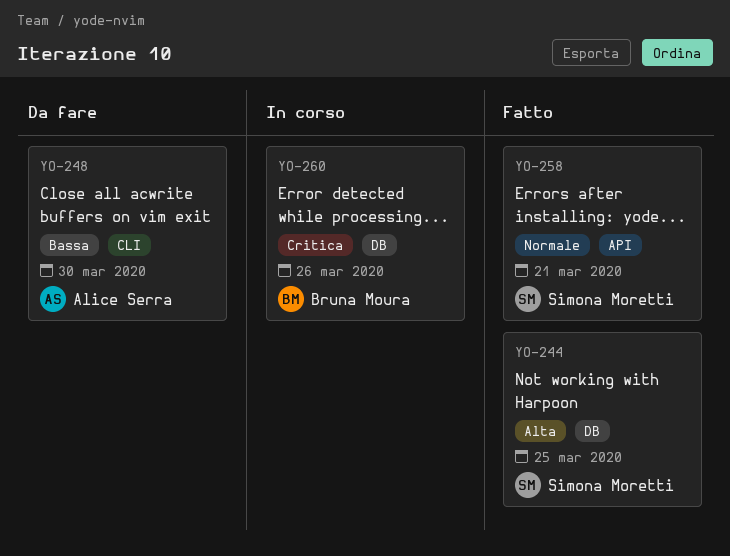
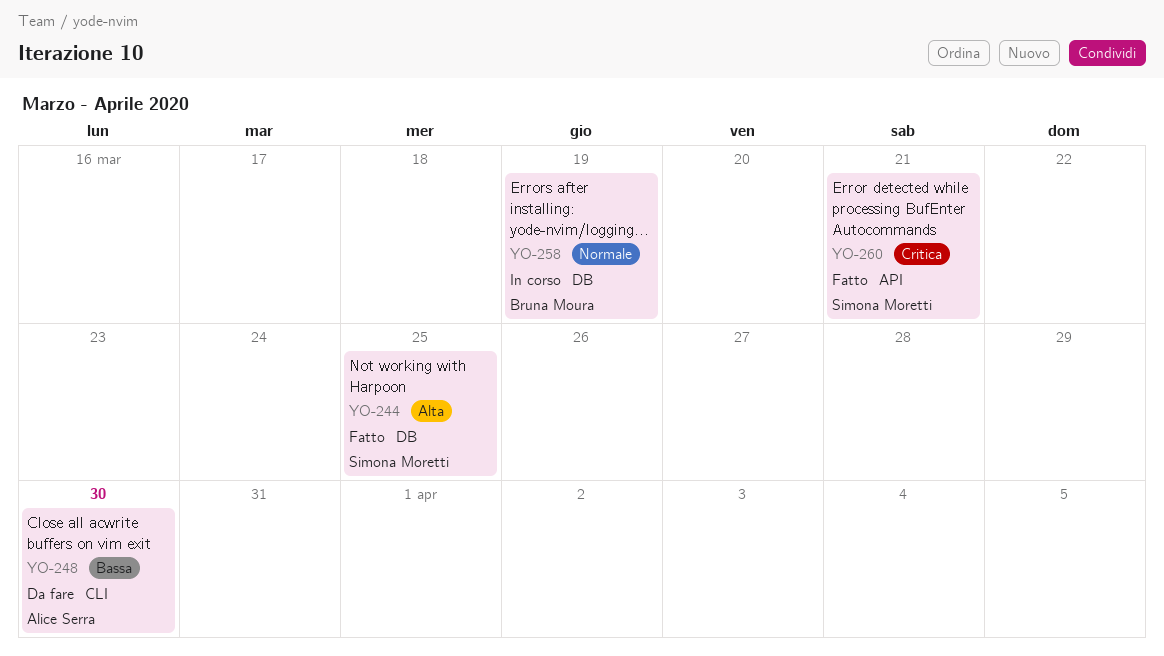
YO-258, status: Fatto -> In corso
YO-258, owner: Simona Moretti -> Bruna Moura
YO-258, label: API -> DB
YO-258, due: Mar 21 -> Mar 19
YO-260, status: In corso -> Fatto
YO-260, owner: Bruna Moura -> Simona Moretti
YO-260, label: DB -> API
YO-260, due: Mar 26 -> Mar 21

